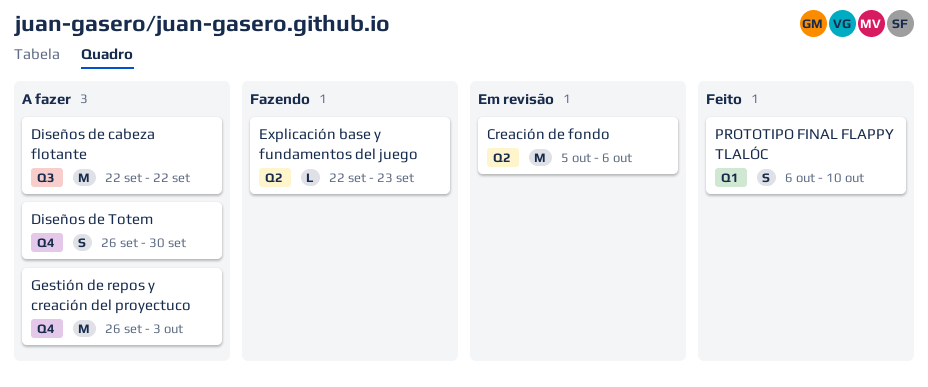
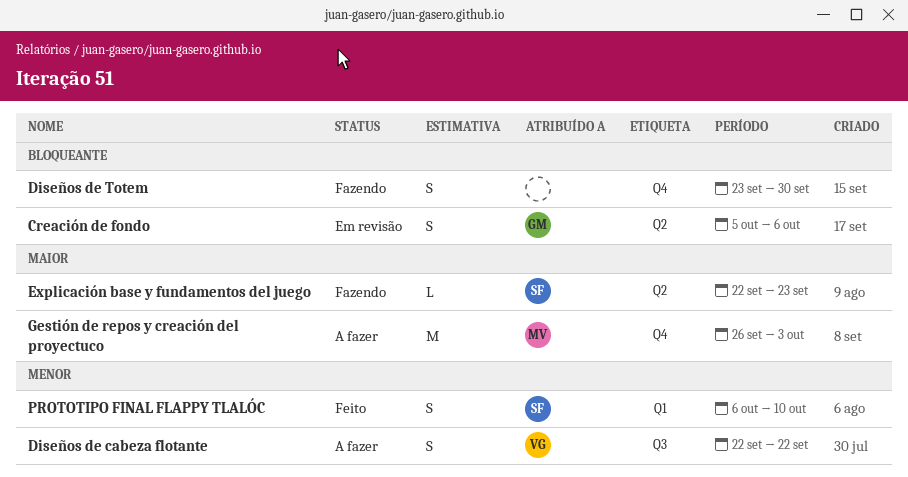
Creación de fondo, estimate: M -> S
Diseños de cabeza flotante, estimate: M -> S
Diseños de Totem, status: A fazer -> Fazendo
Diseños de Totem, start: Sep 26 -> Sep 23

